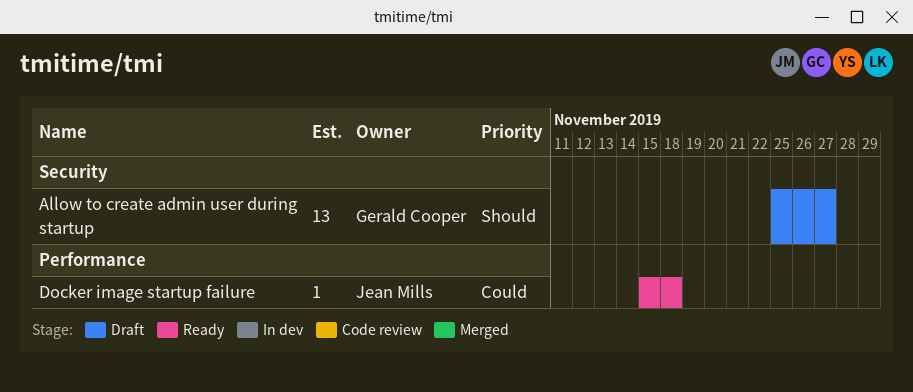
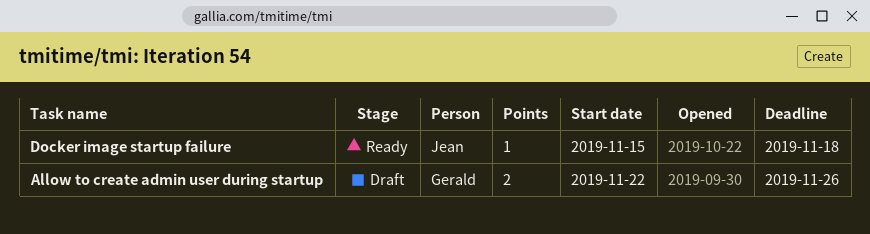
Allow to create admin user during startup, estimate: 13 -> 2
Allow to create admin user during startup, start: Nov 25 -> Nov 22
Allow to create admin user during startup, due: Nov 27 -> Nov 26

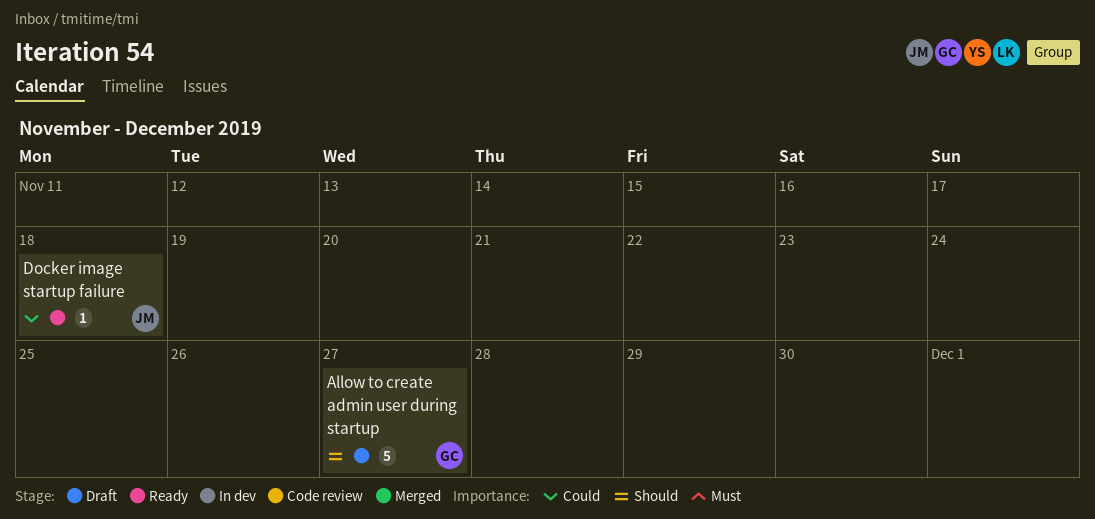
Allow to create admin user during startup, estimate: 2 -> 5
Allow to create admin user during startup, due: Nov 26 -> Nov 27

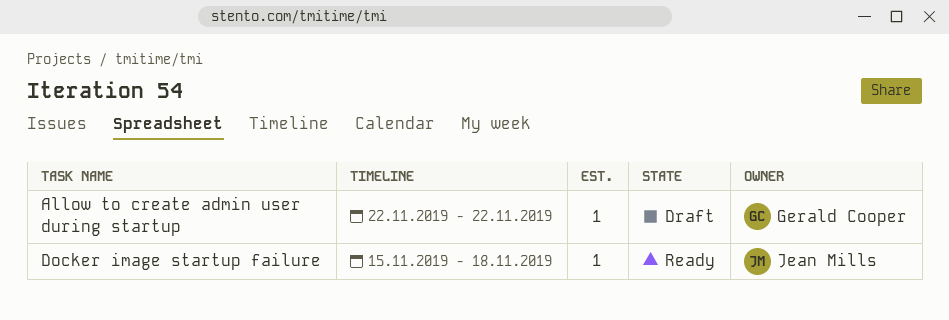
Allow to create admin user during startup, estimate: 5 -> 1
Allow to create admin user during startup, due: Nov 27 -> Nov 22

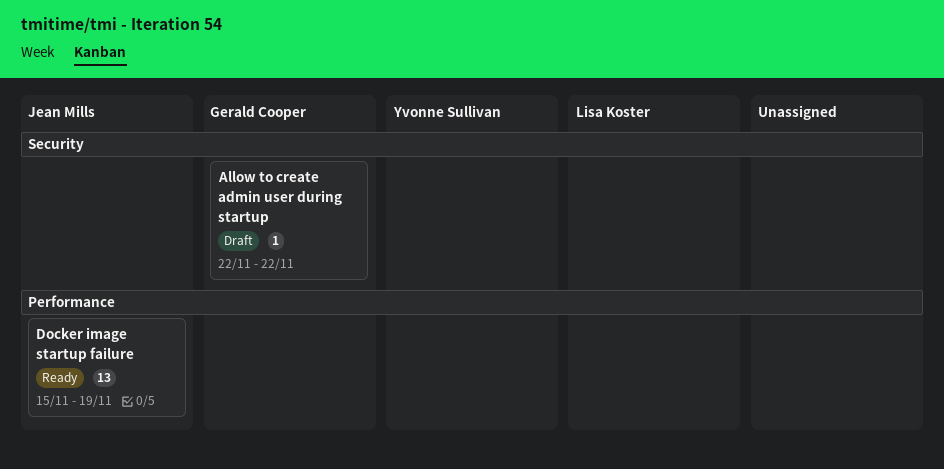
Docker image startup failure, estimate: 1 -> 13
Docker image startup failure, due: Nov 18 -> Nov 19

